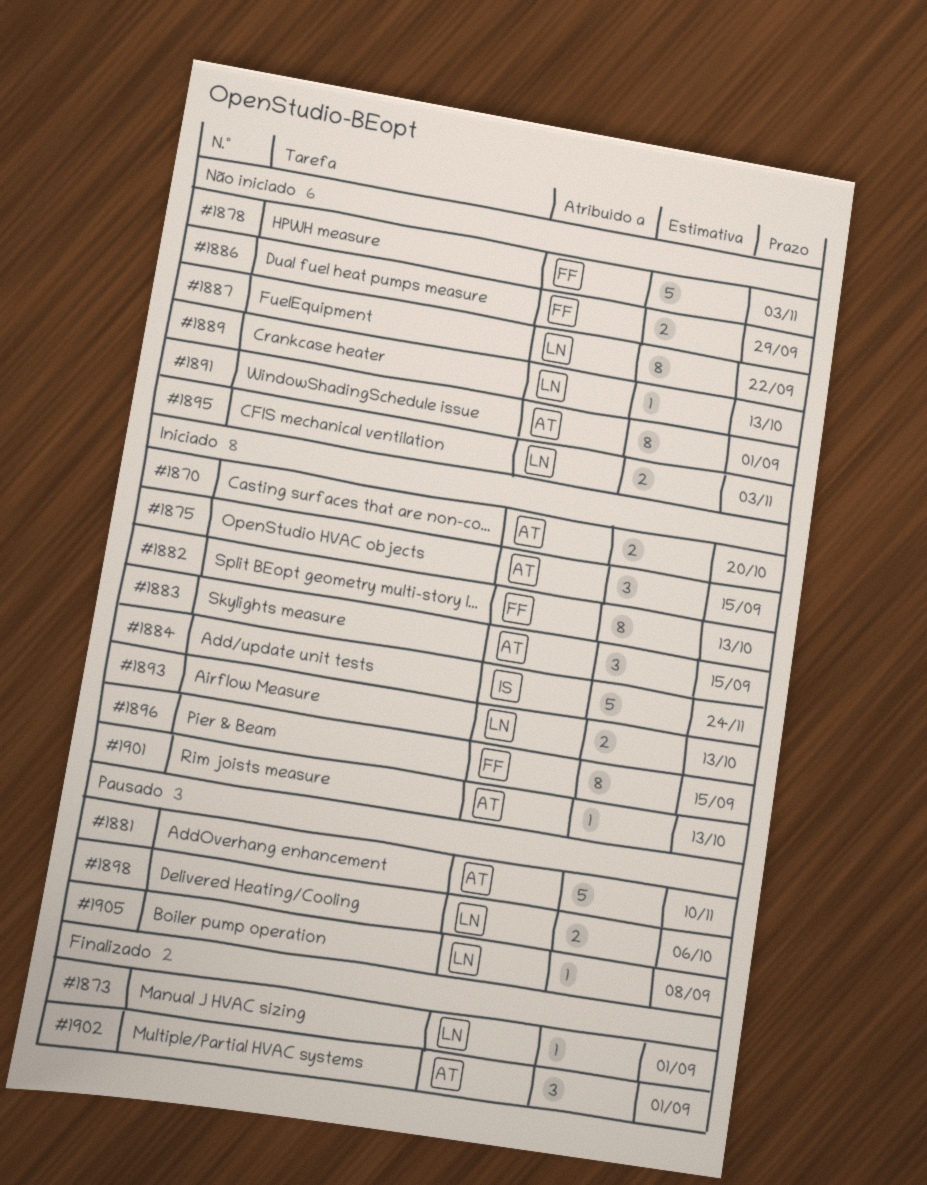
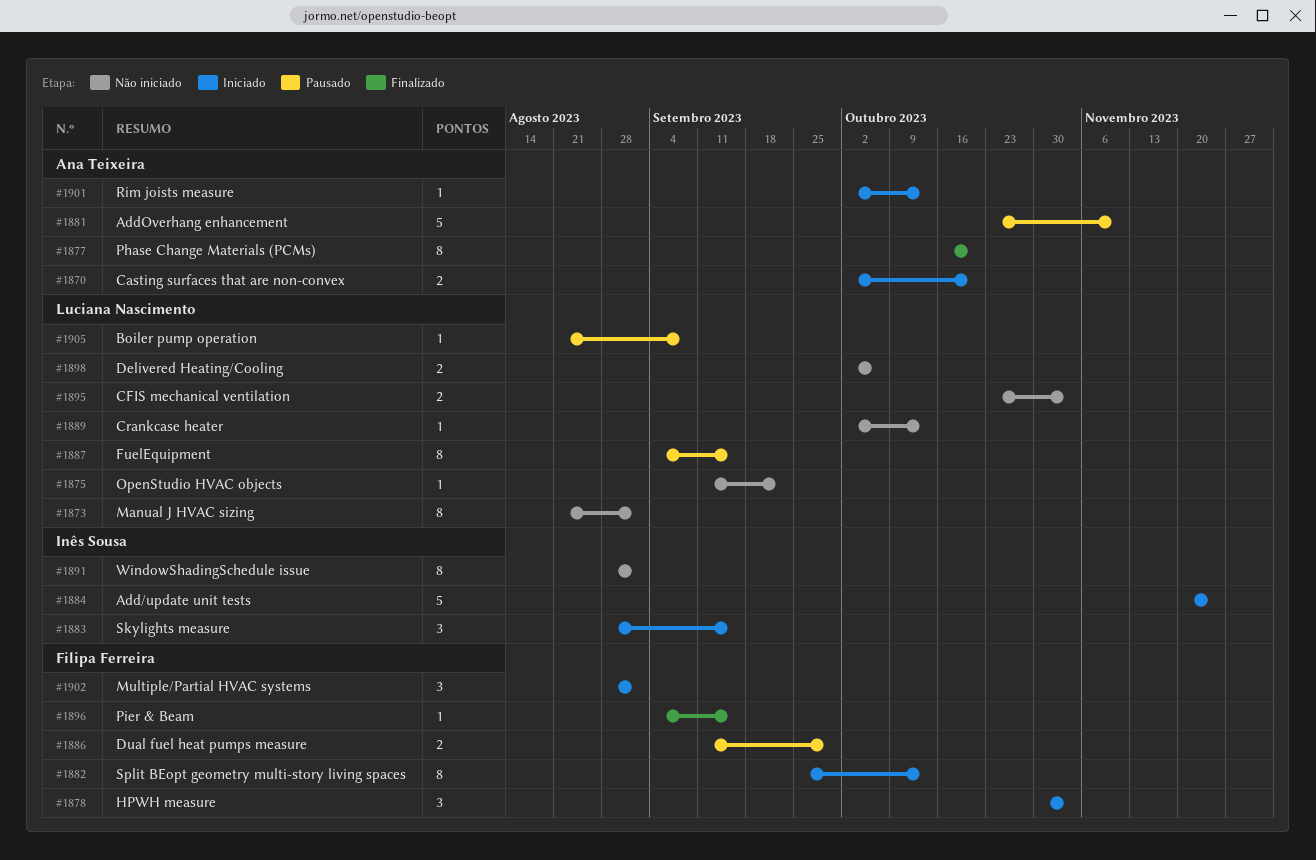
#1873, status: Finalizado -> Não iniciado
#1873, estimate: 1 -> 8
#1875, status: Iniciado -> Não iniciado
#1875, owner: Ana Teixeira -> Luciana Nascimento
#1875, estimate: 3 -> 1
#1875, due: Sep 15 -> Sep 22
#1877: none -> present
#1878, status: Não iniciado -> Iniciado
#1878, estimate: 5 -> 3
#1883, owner: Ana Teixeira -> Inês Sousa
#1886, status: Não iniciado -> Pausado
#1887, status: Não iniciado -> Pausado
#1887, due: Sep 22 -> Sep 15
#1891, owner: Ana Teixeira -> Inês Sousa
#1893: present -> none
#1896, status: Iniciado -> Finalizado
#1896, estimate: 8 -> 1
#1898, status: Pausado -> Não iniciado
#1902, status: Finalizado -> Iniciado
#1902, owner: Ana Teixeira -> Filipa Ferreira

